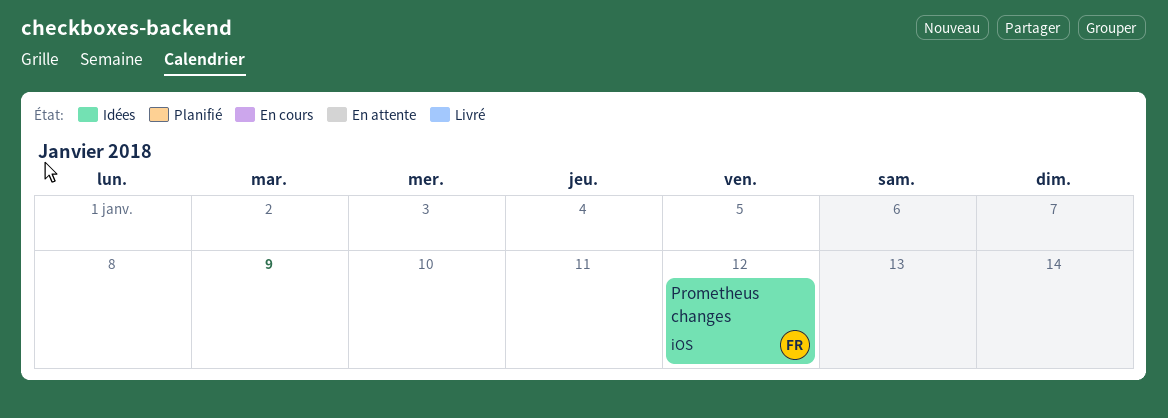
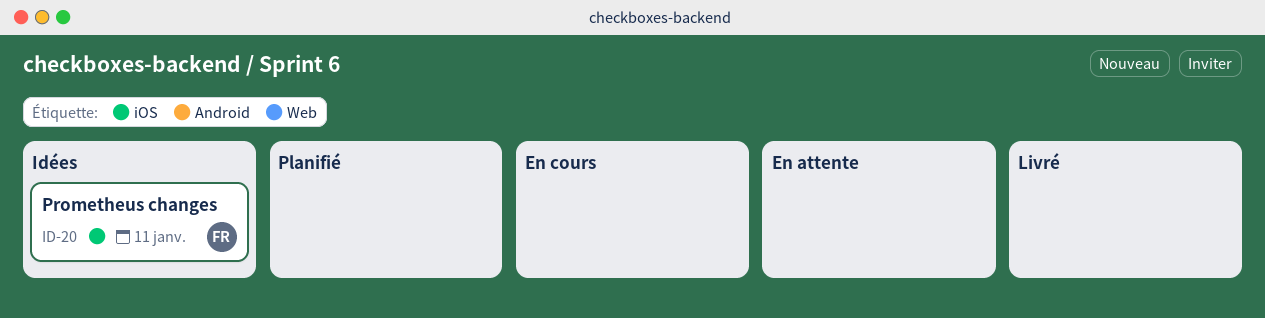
Prometheus changes, due: Jan 12 -> Jan 11

